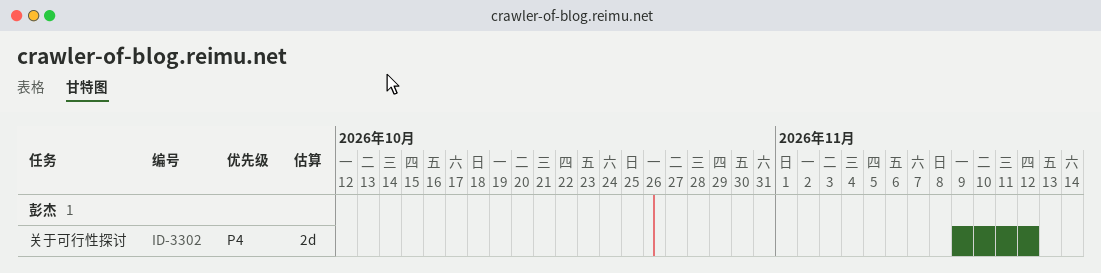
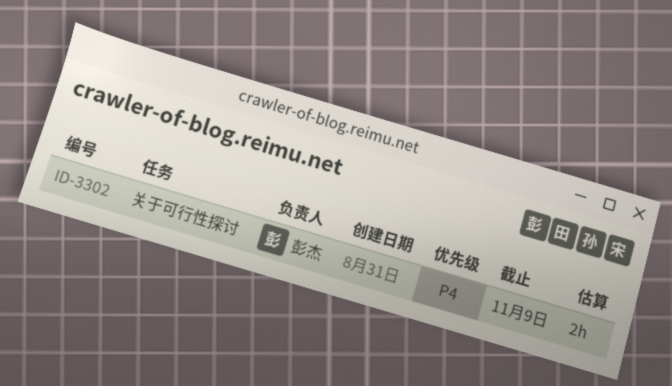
ID-3302, estimate: 2d -> 2h
ID-3302, due: Nov 12 -> Nov 9

